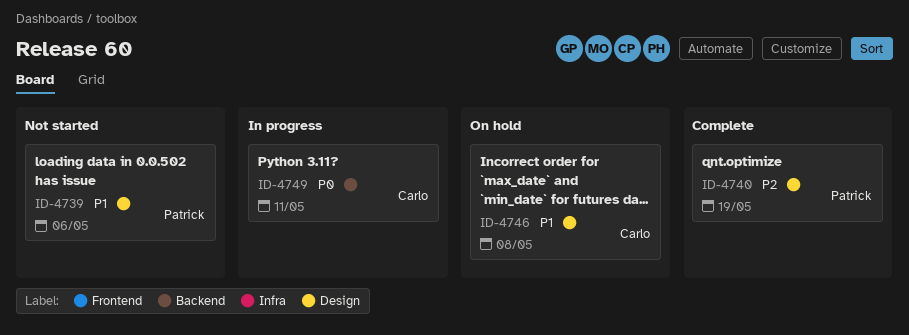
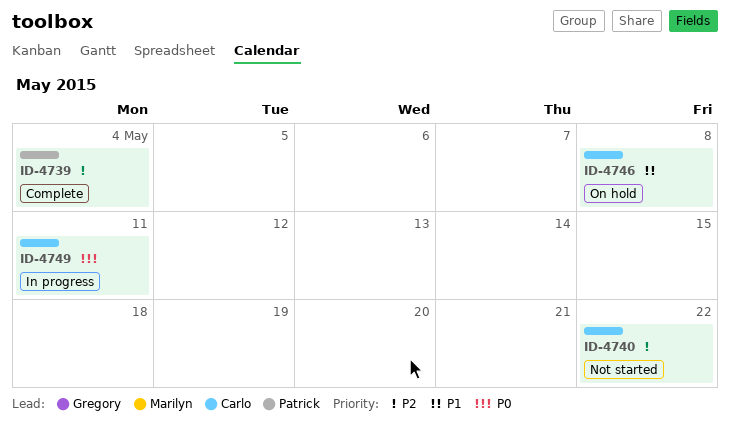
ID-4739, status: Not started -> Complete
ID-4739, priority: P1 -> P2
ID-4739, due: May 6 -> May 4
ID-4740, status: Complete -> Not started
ID-4740, owner: Patrick -> Carlo
ID-4740, due: May 19 -> May 22

